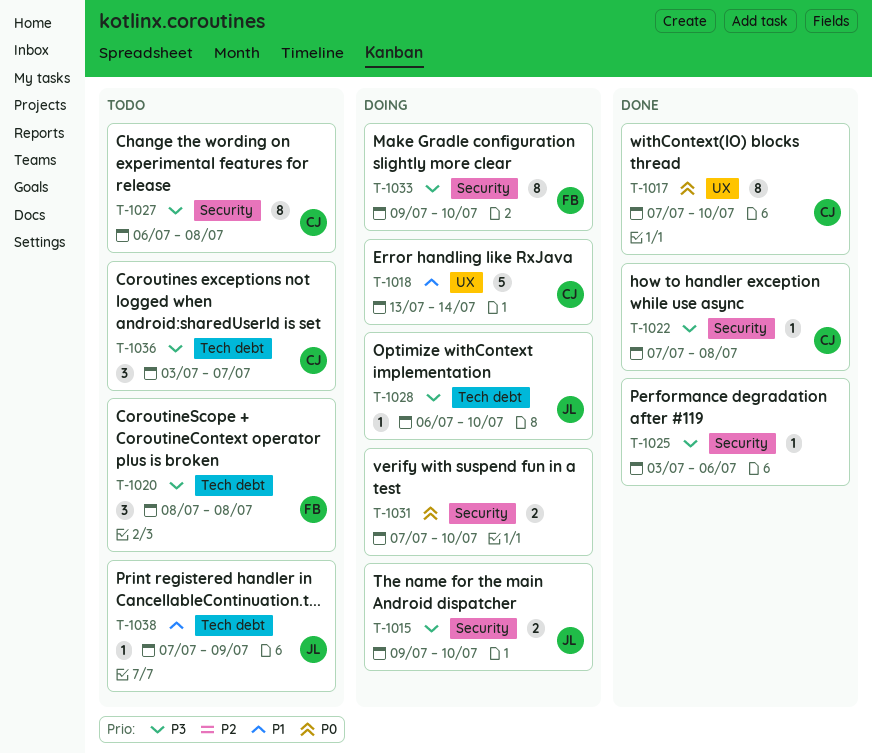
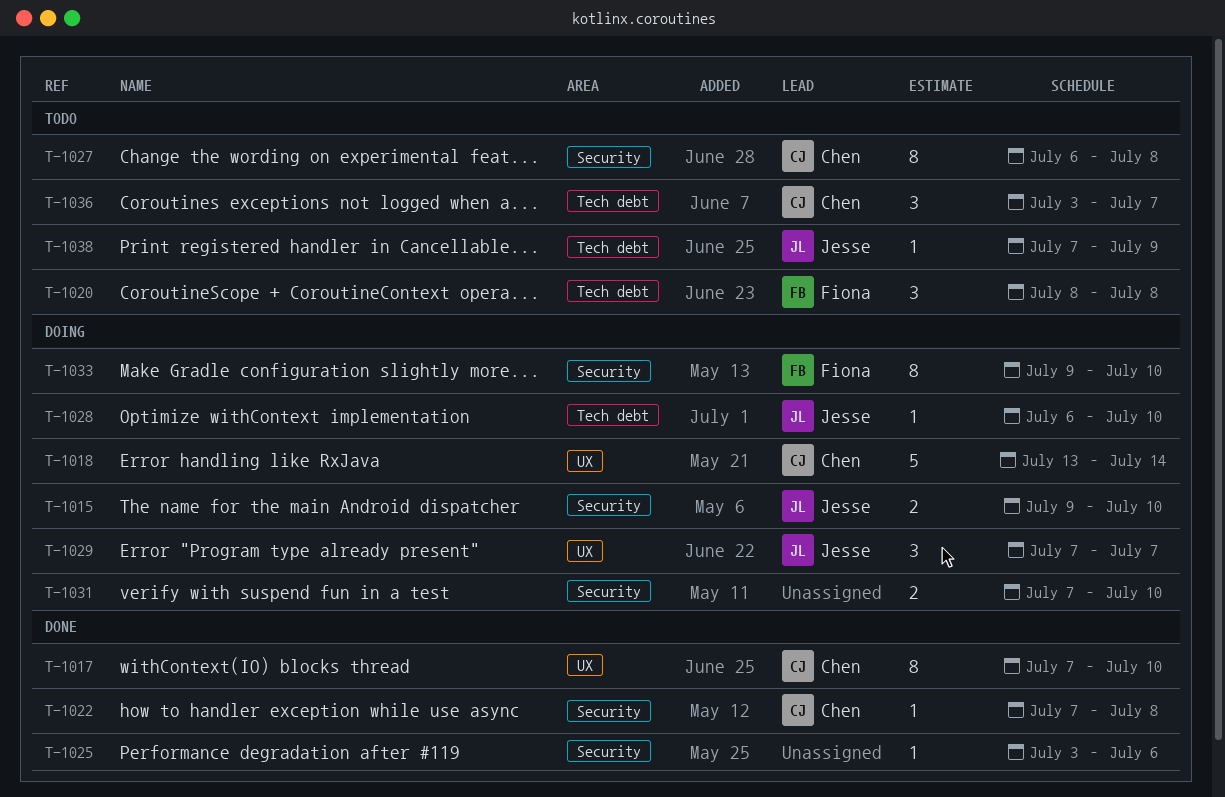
T-1029: none -> present

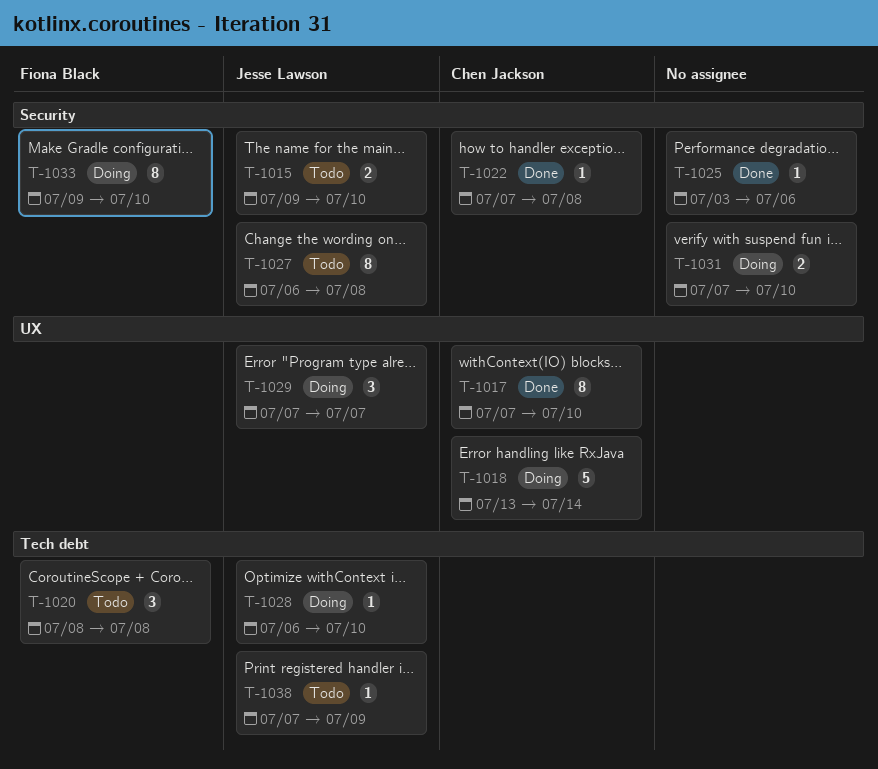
T-1015, status: Doing -> Todo
T-1027, owner: Chen Jackson -> Jesse Lawson
T-1036: present -> none

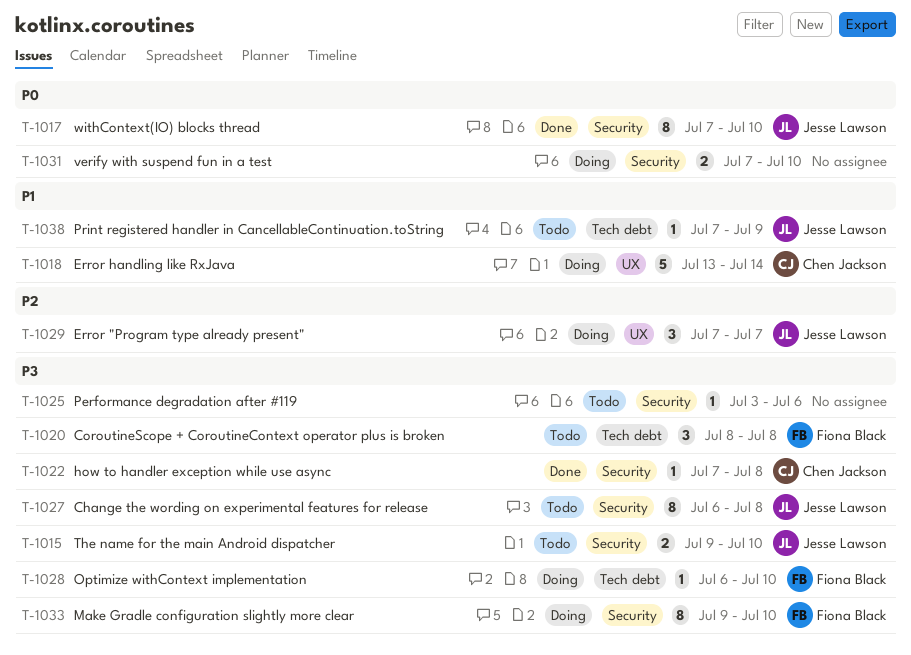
T-1017, owner: Chen Jackson -> Jesse Lawson
T-1017, label: UX -> Security
T-1025, status: Done -> Todo
T-1028, owner: Jesse Lawson -> Fiona Black

